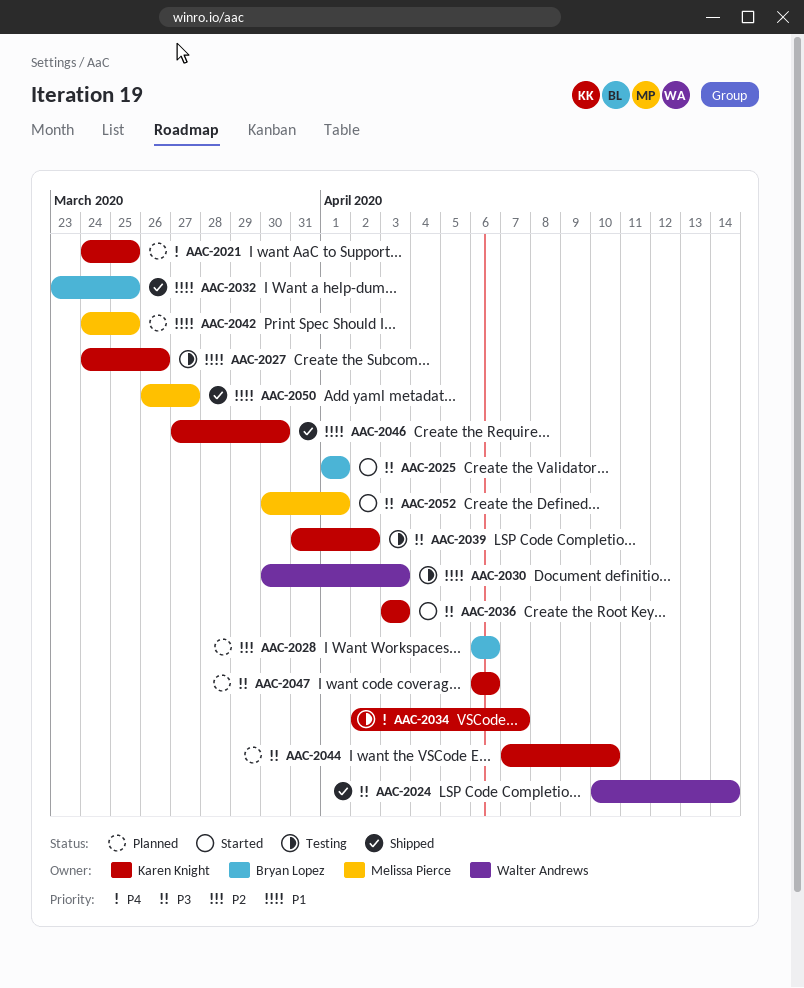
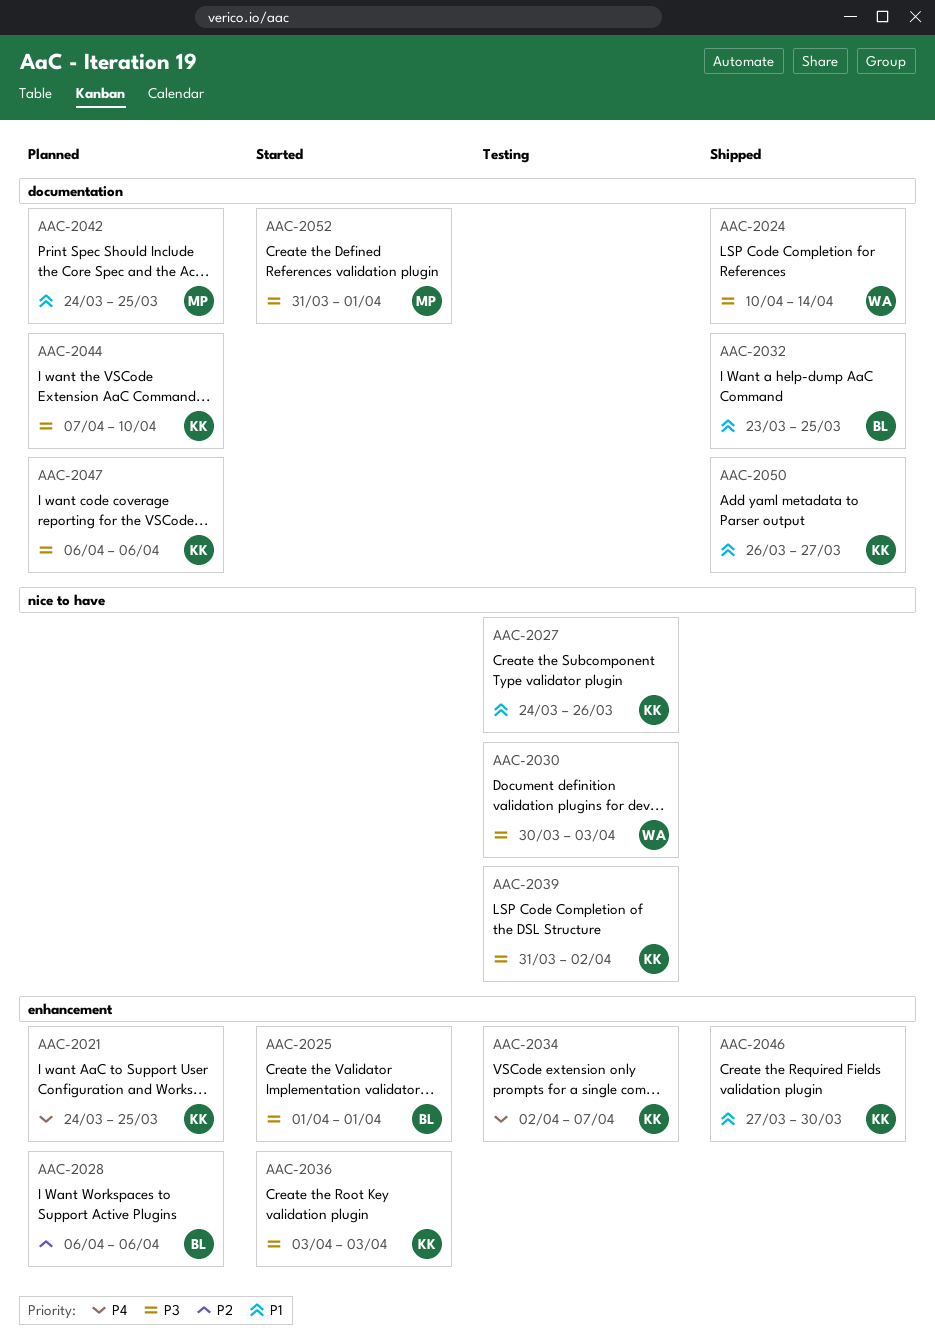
AAC-2030, priority: P1 -> P3
AAC-2050, owner: Melissa Pierce -> Karen Knight
AAC-2052, start: Mar 30 -> Mar 31

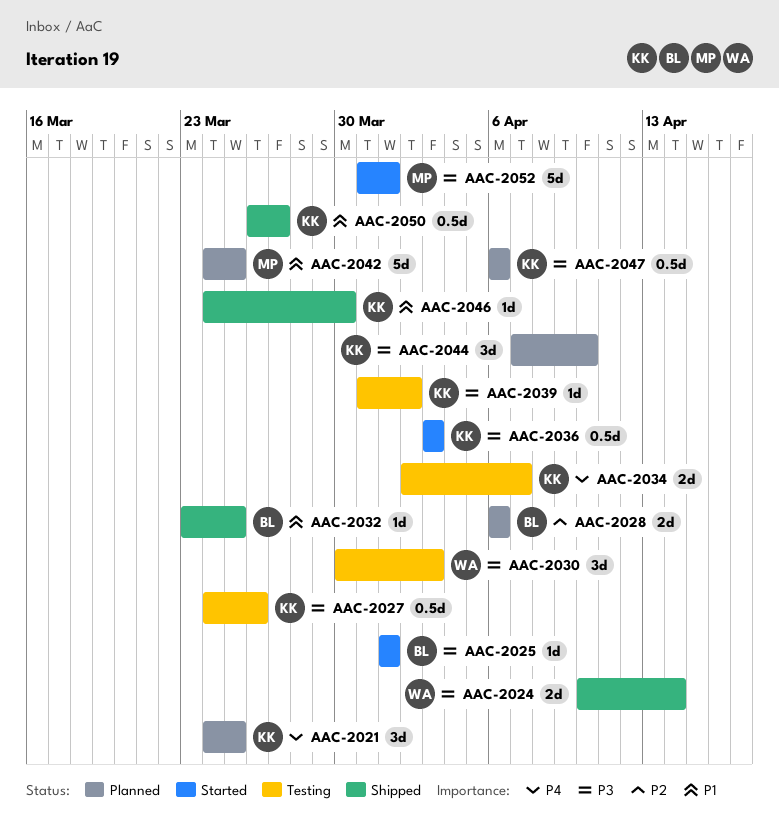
AAC-2027, priority: P1 -> P3
AAC-2046, start: Mar 27 -> Mar 24

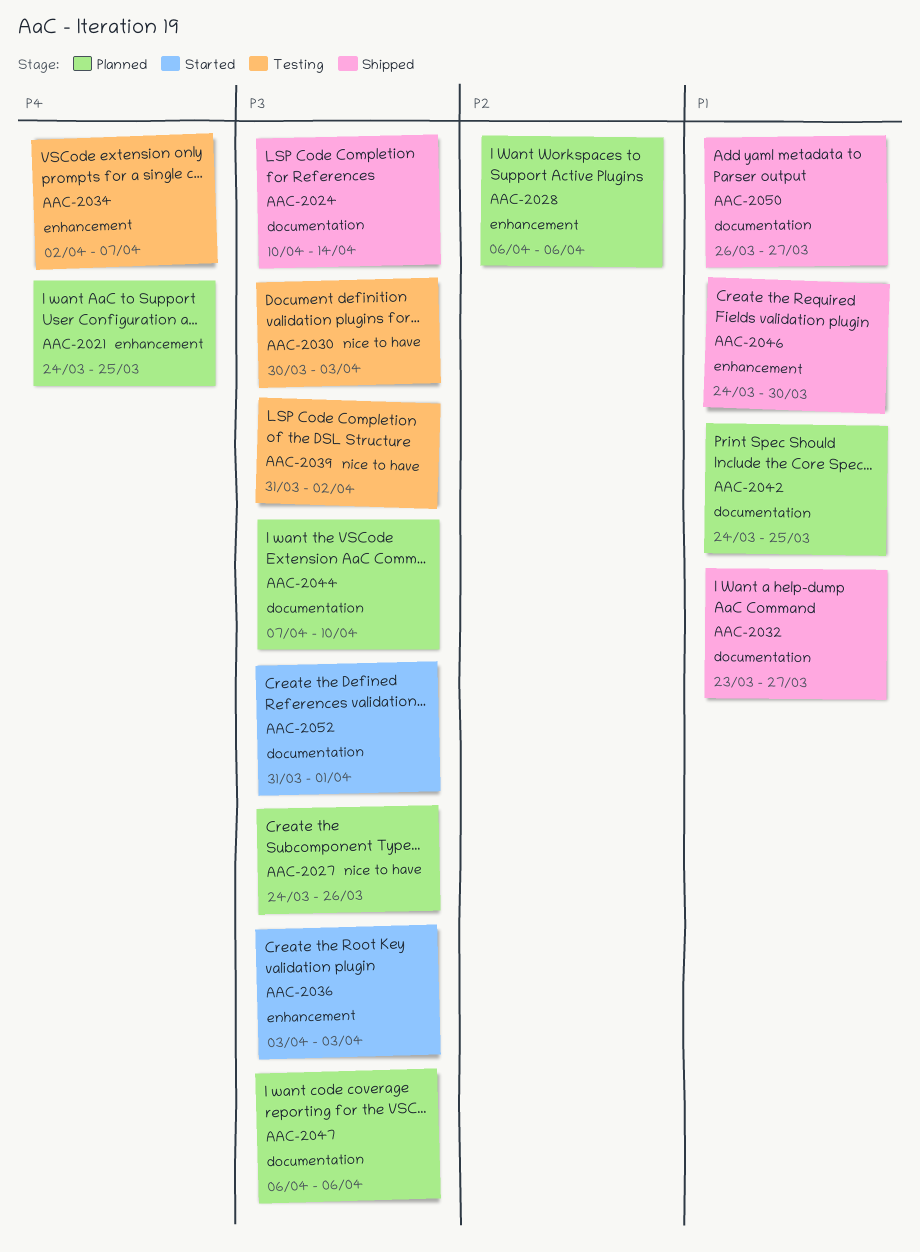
AAC-2025: present -> none
AAC-2027, status: Testing -> Planned
AAC-2032, due: Mar 25 -> Mar 27

